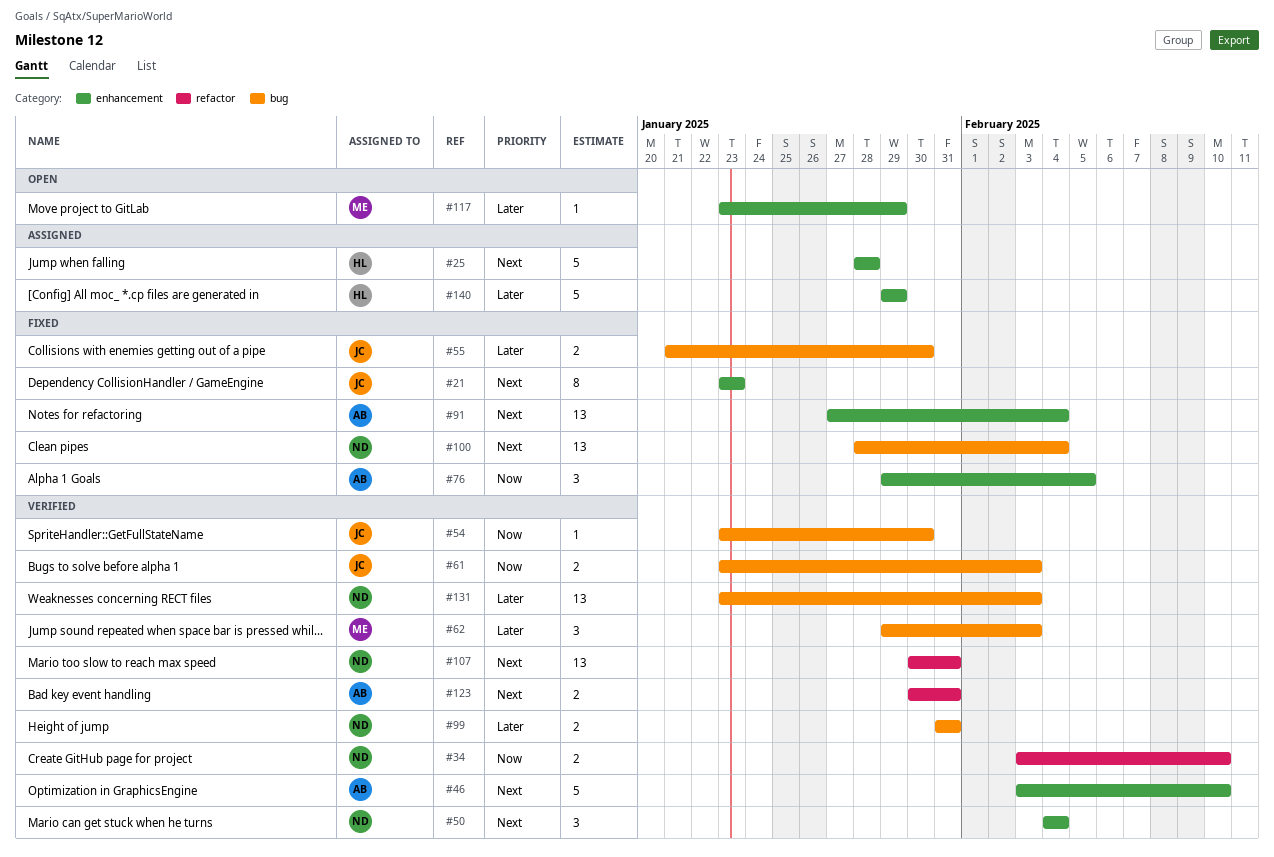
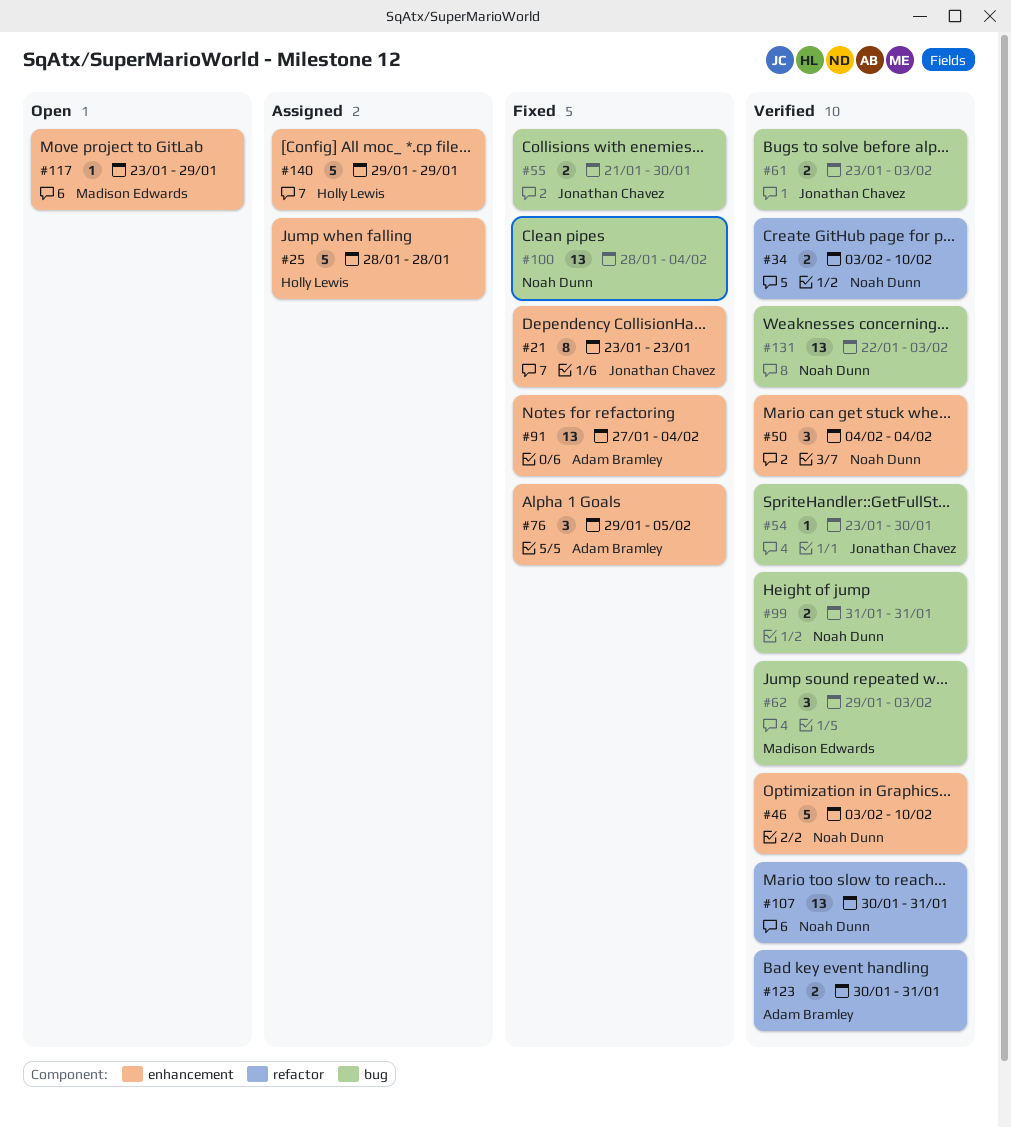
#46, owner: Adam Bramley -> Noah Dunn
#131, start: Jan 23 -> Jan 22

